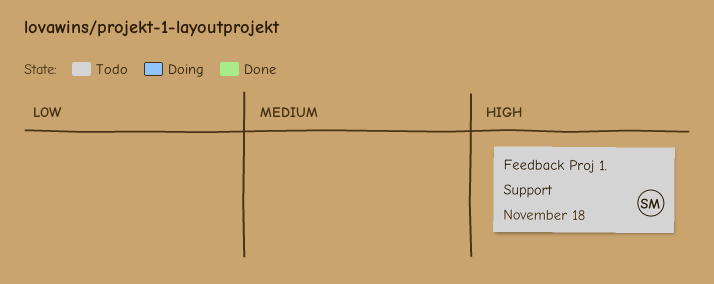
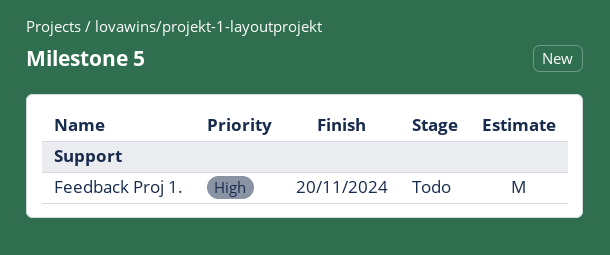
Feedback Proj 1., due: Nov 18 -> Nov 20

